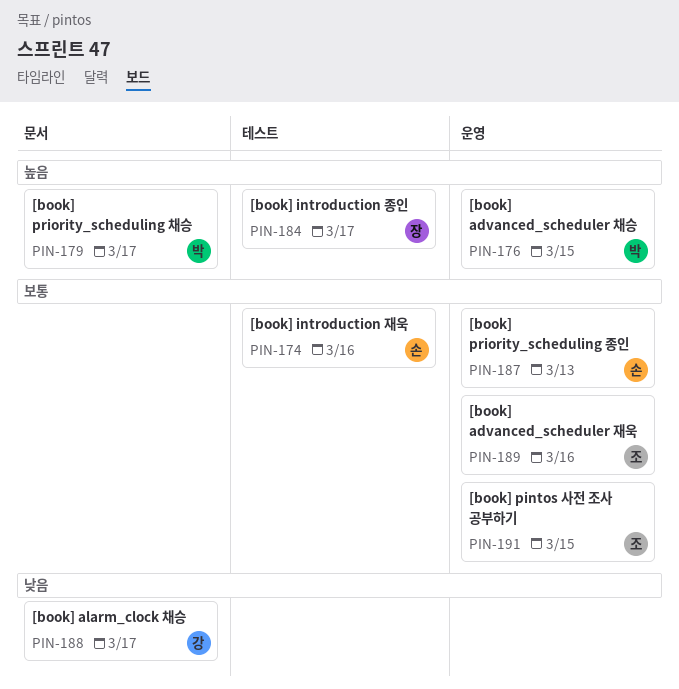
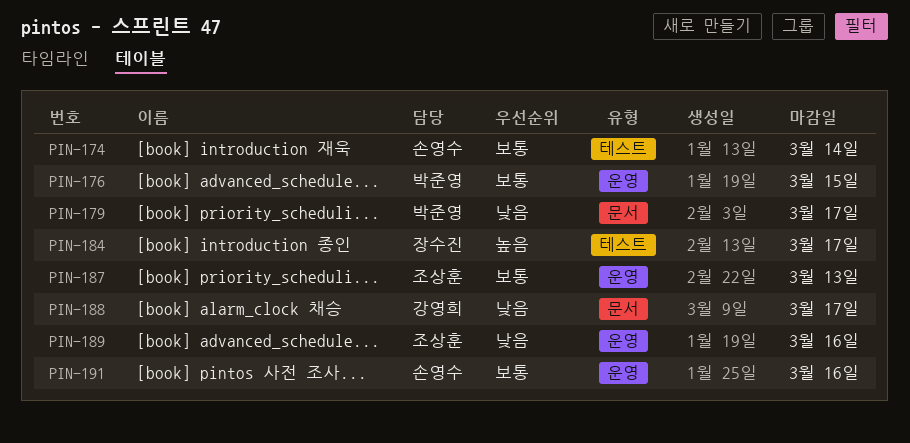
PIN-174, due: Mar 16 -> Mar 14
PIN-176, priority: 높음 -> 보통
PIN-179, priority: 높음 -> 낮음
PIN-187, owner: 손영수 -> 조상훈
PIN-189, priority: 보통 -> 낮음
PIN-191, owner: 조상훈 -> 손영수
PIN-191, due: Mar 15 -> Mar 16

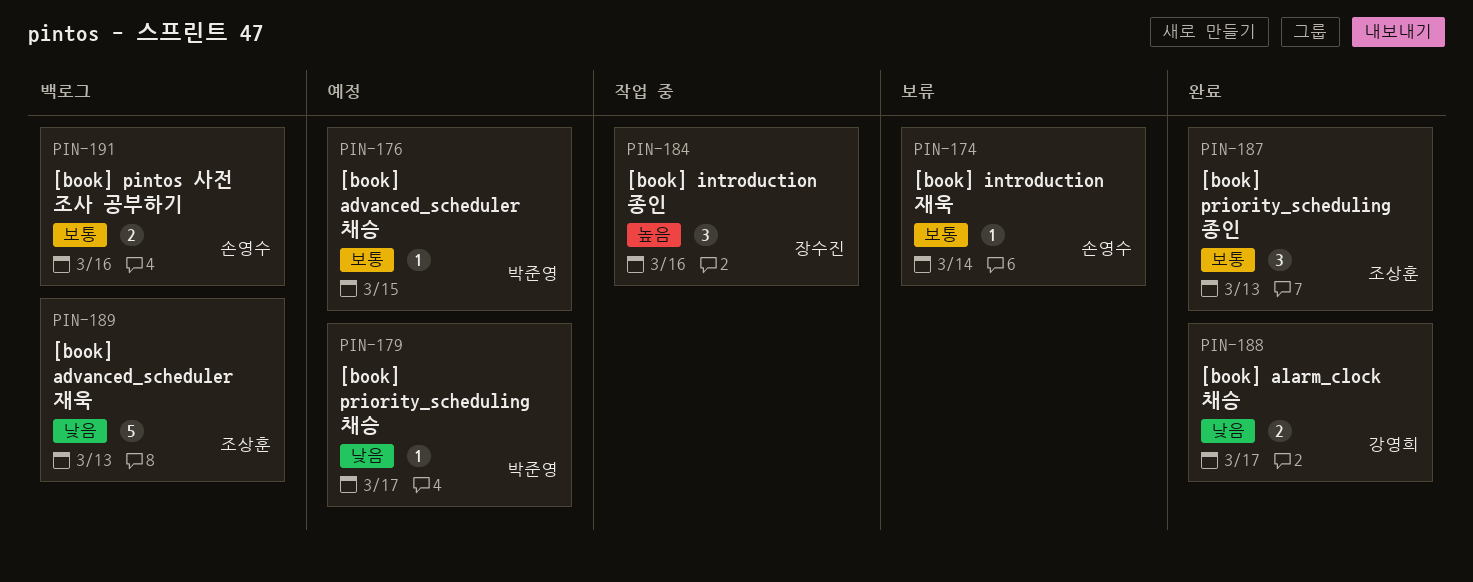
PIN-184, due: Mar 17 -> Mar 16
PIN-189, due: Mar 16 -> Mar 13

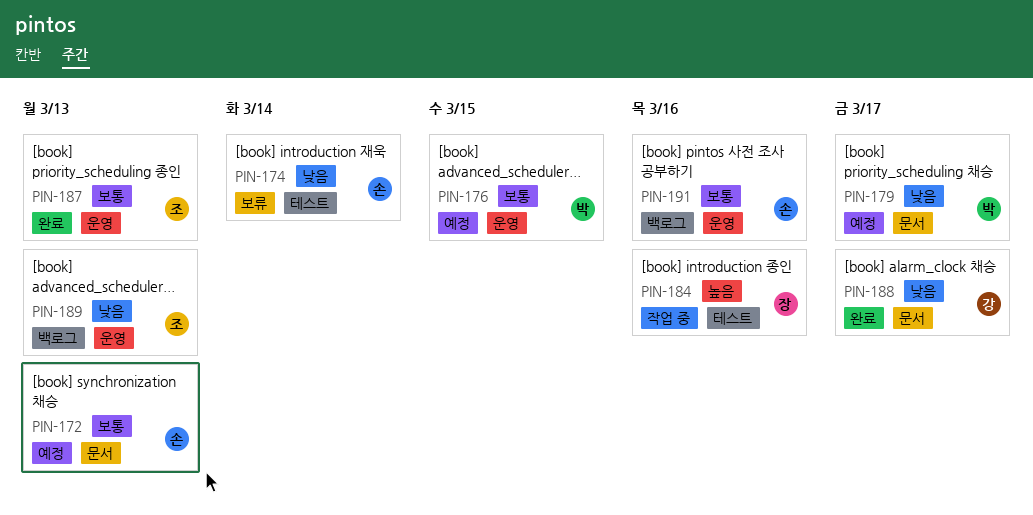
PIN-172: none -> present
PIN-174, priority: 보통 -> 낮음

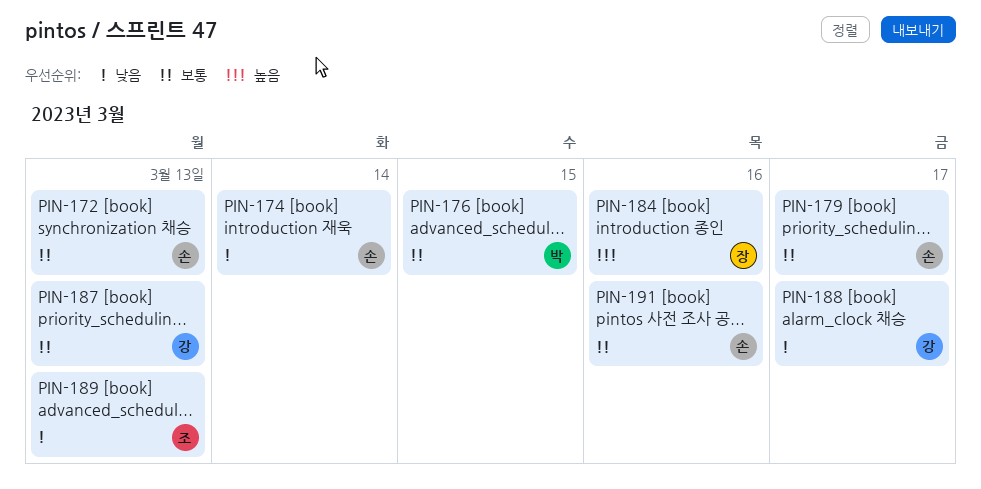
PIN-179, owner: 박 -> 손
PIN-179, priority: 낮음 -> 보통
PIN-187, owner: 조 -> 강

